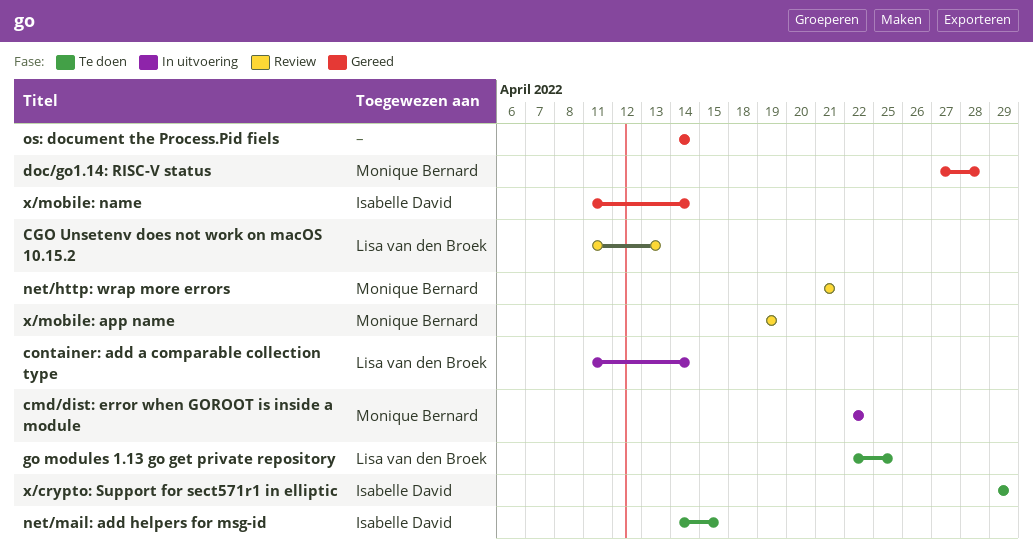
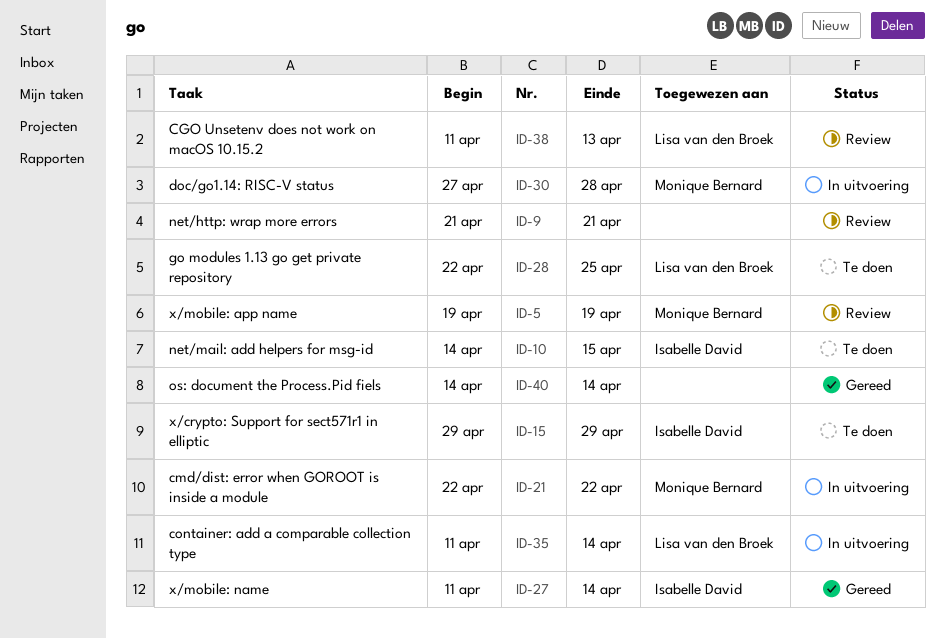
doc/go1.14: RISC-V status, status: Gereed -> In uitvoering
net/http: wrap more errors, owner: Monique Bernard -> none

